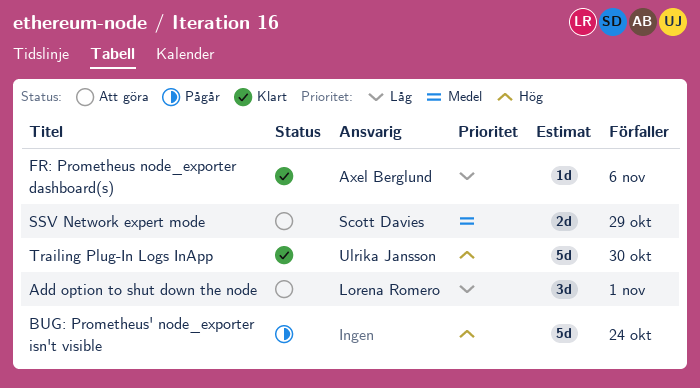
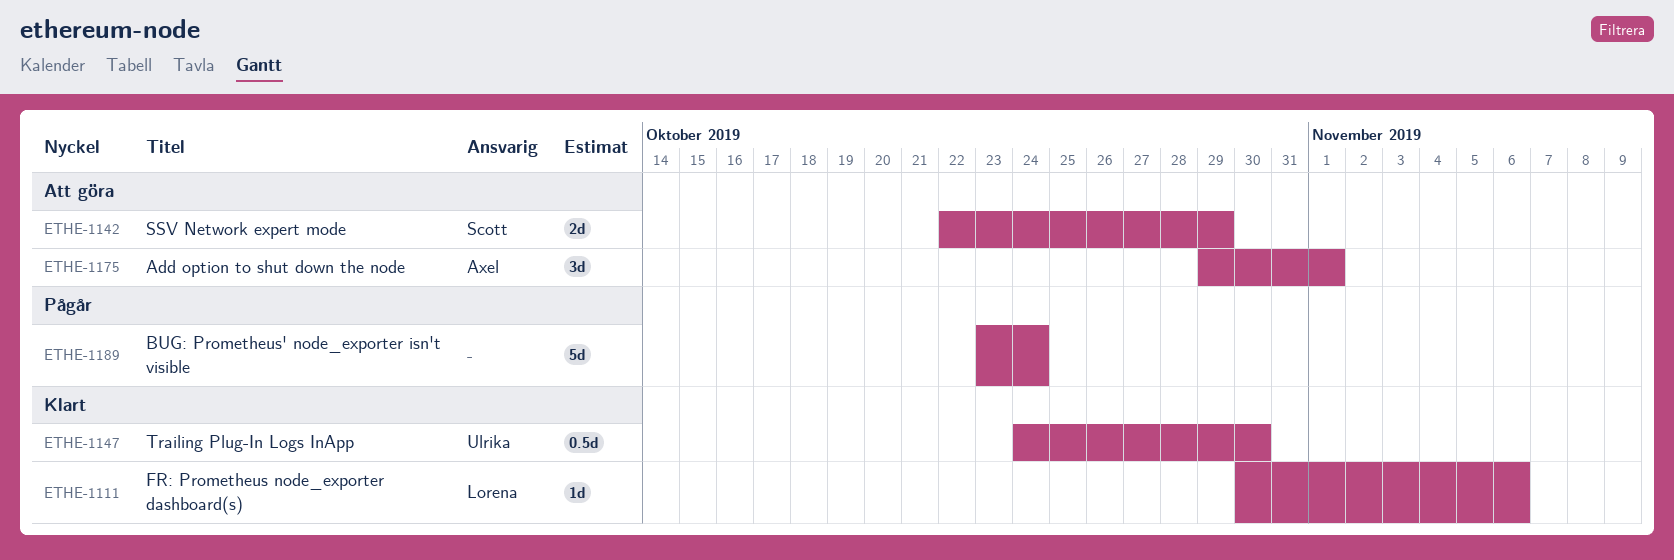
Add option to shut down the node, owner: Lorena Romero -> Axel Berglund
FR: Prometheus node_exporter dashboard(s), owner: Axel Berglund -> Lorena Romero
Trailing Plug-In Logs InApp, estimate: 5d -> 0.5d

